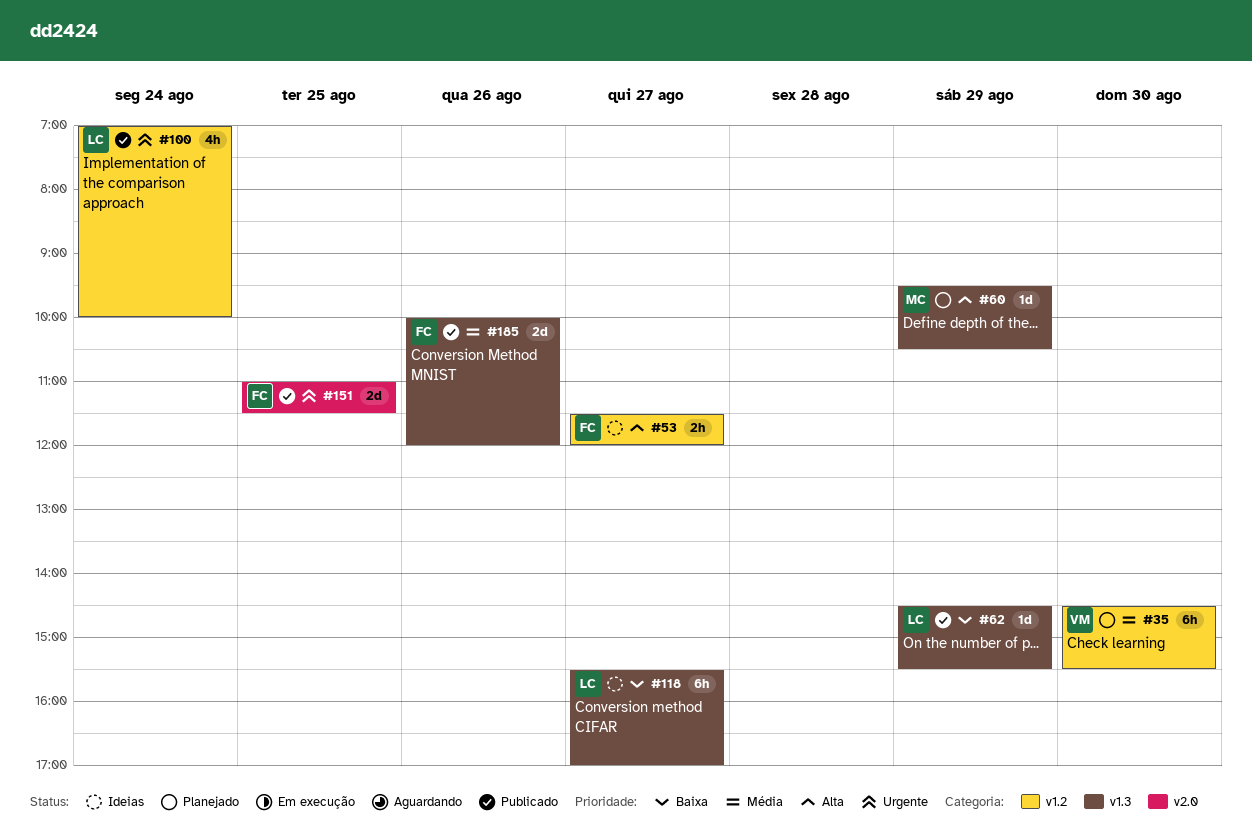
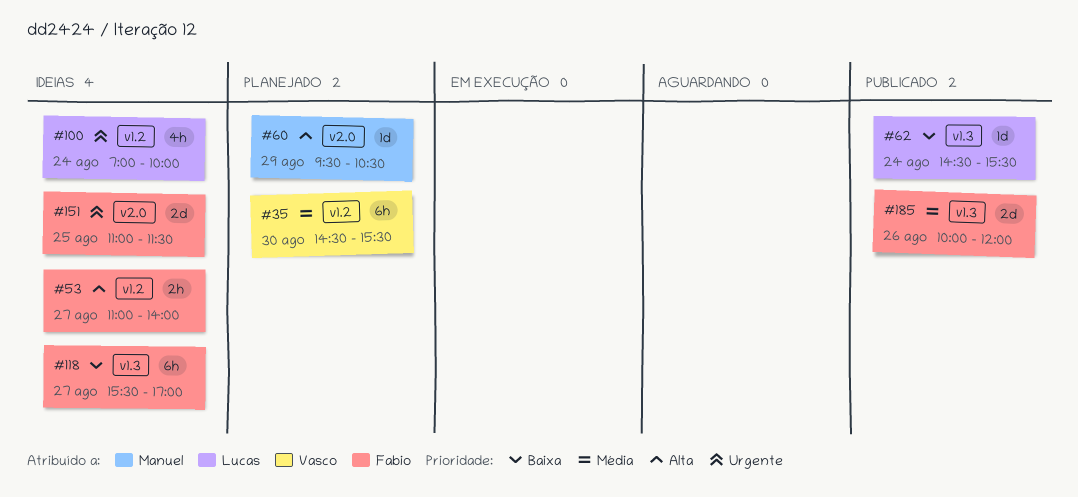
#53, begins: 11:30 -> 11:00
#53, ends: 12:00 -> 14:00
#60, label: v1.3 -> v2.0
#62, day: Aug 29 -> Aug 24
#100, status: Publicado -> Ideias
#118, owner: Lucas -> Fabio
#151, status: Publicado -> Ideias

